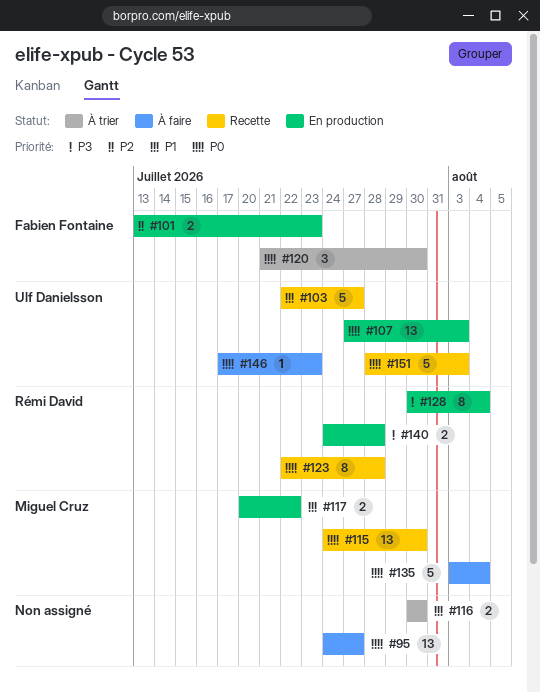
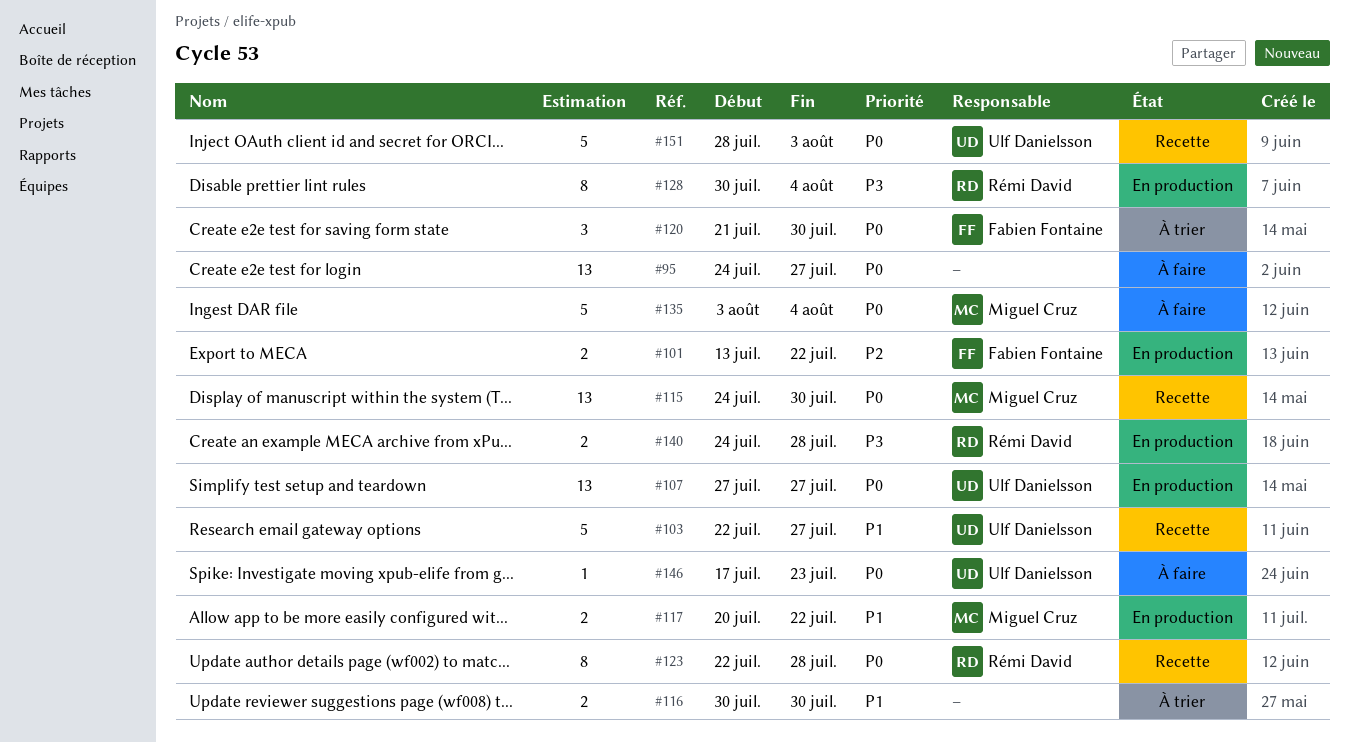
#101, due: Jul 23 -> Jul 22
#107, due: Aug 3 -> Jul 27

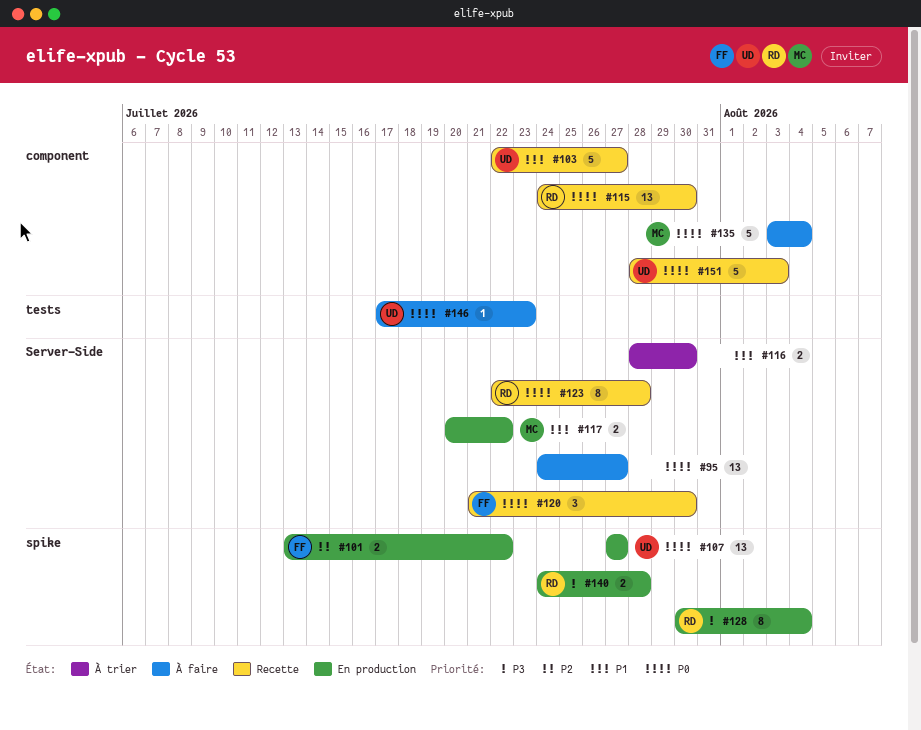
#115, owner: Miguel Cruz -> Rémi David
#116, start: Jul 30 -> Jul 28
#120, status: À trier -> Recette

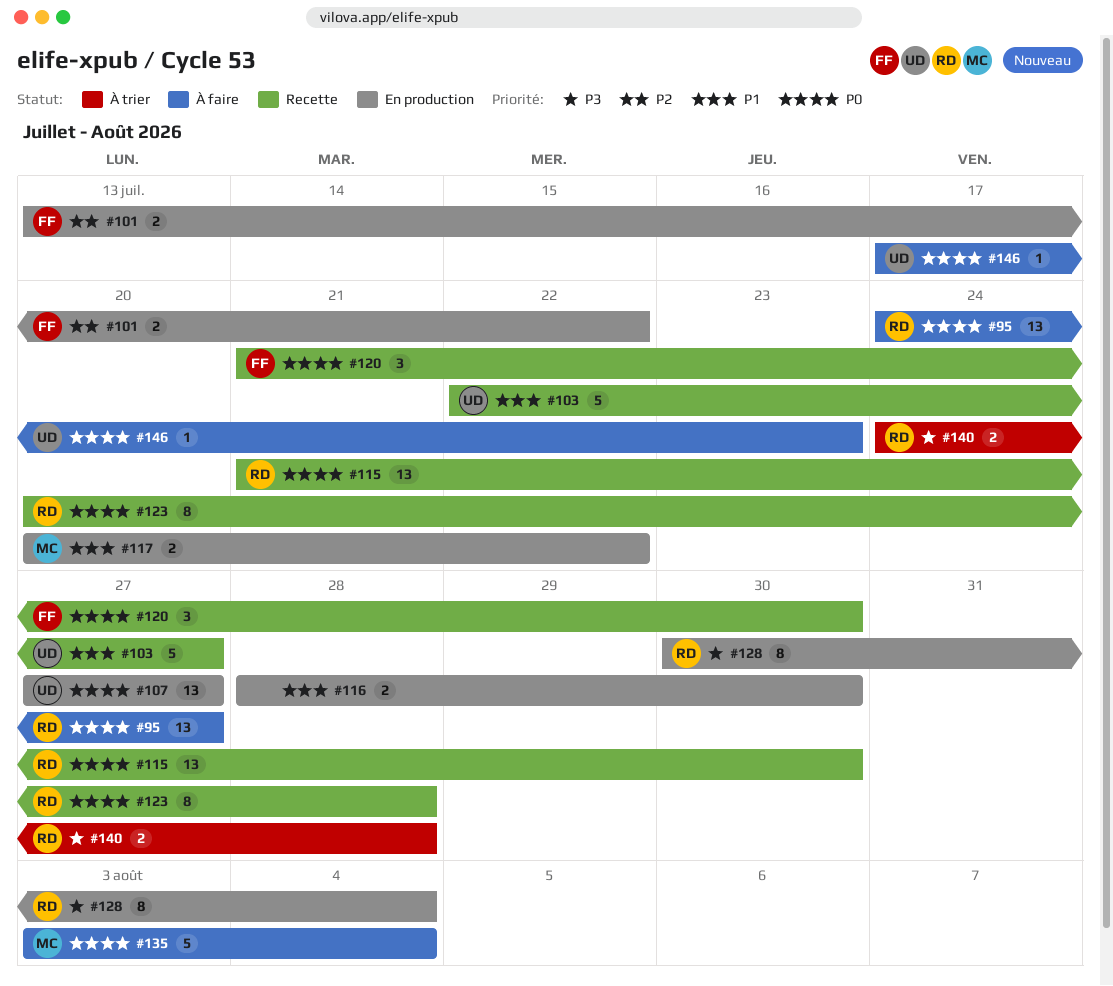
#95, owner: none -> RD
#115, start: Jul 24 -> Jul 21
#116, status: À trier -> En production
#123, start: Jul 22 -> Jul 20
#140, status: En production -> À trier
#151: present -> none

